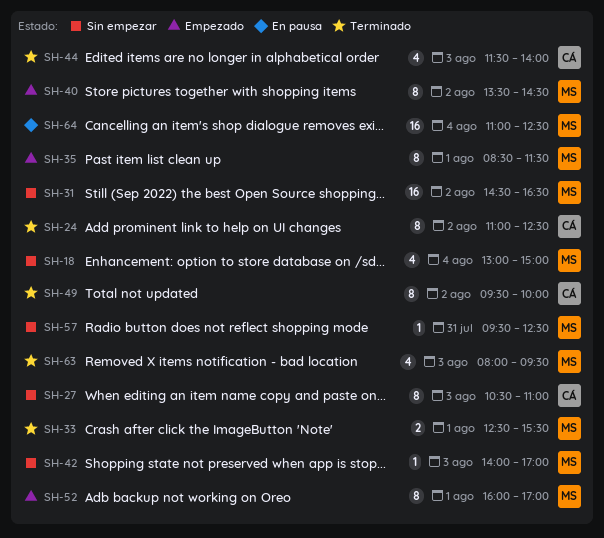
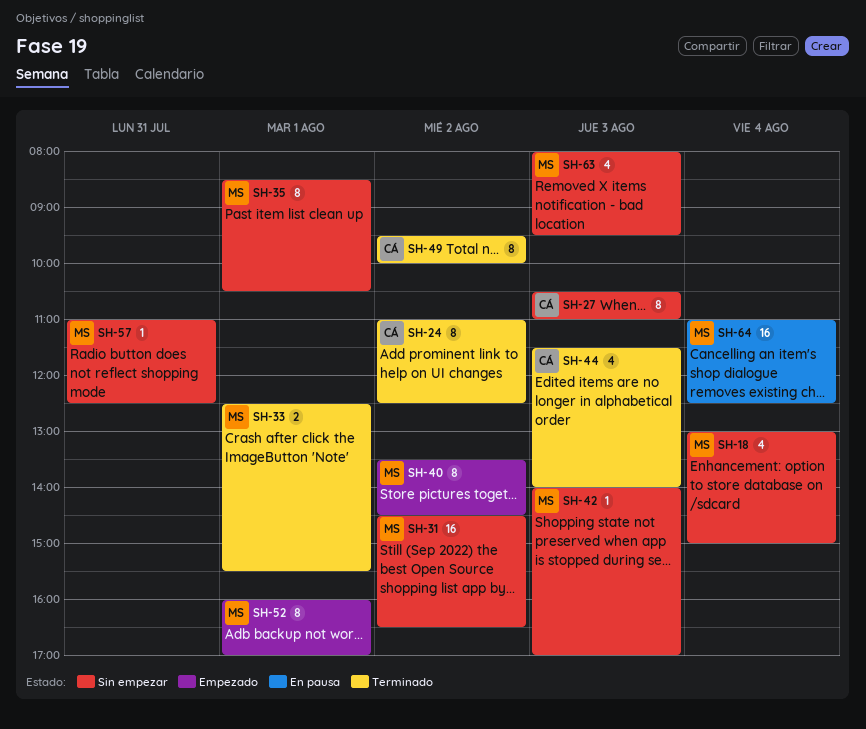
SH-35, status: Empezado -> Sin empezar
SH-35, ends: 11:30 -> 10:30
SH-57, begins: 09:30 -> 11:00
SH-63, status: Terminado -> Sin empezar

